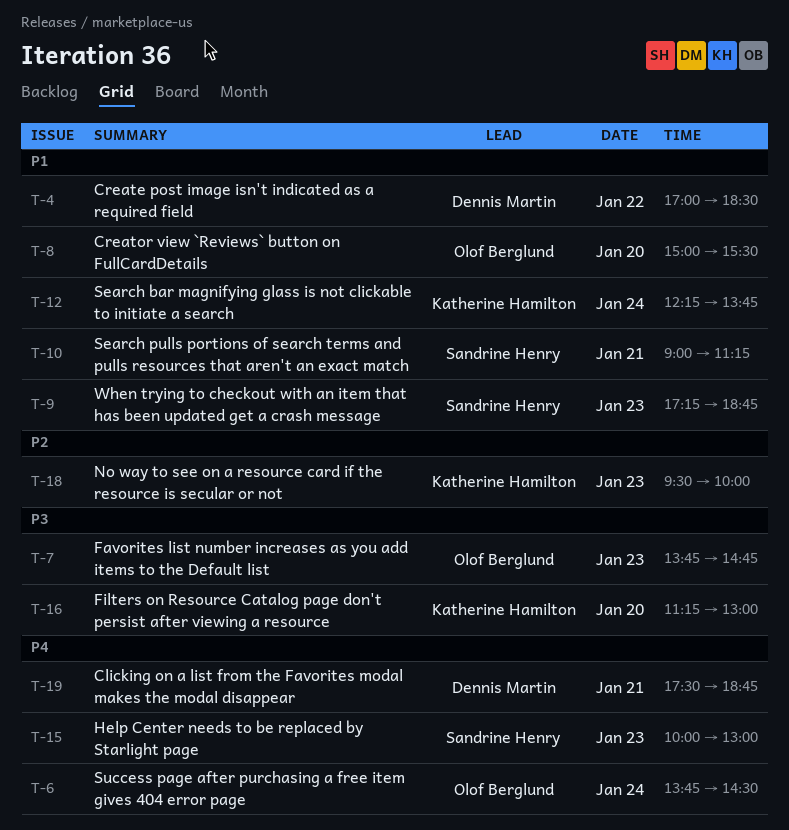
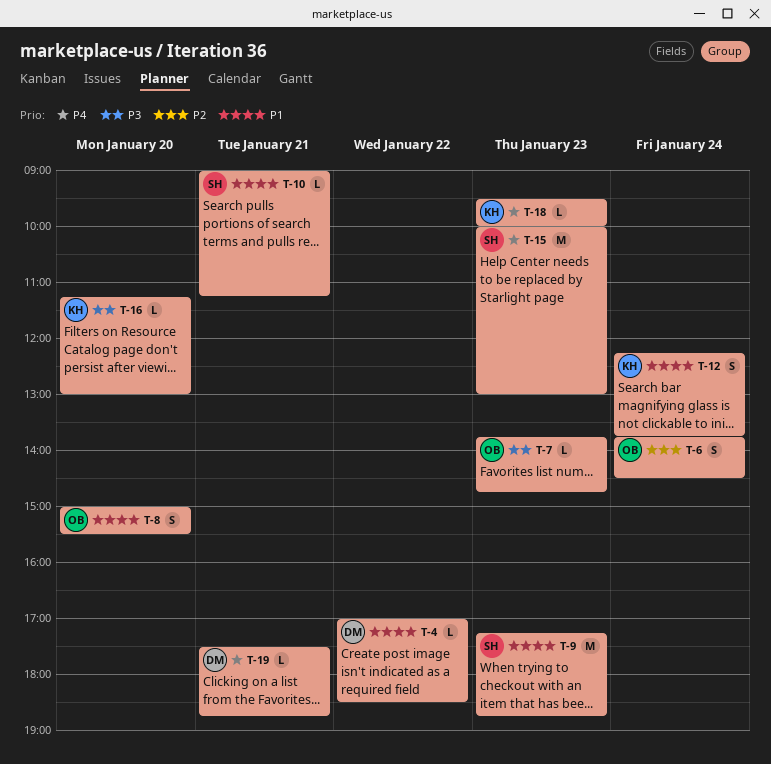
T-6, priority: P4 -> P2
T-18, priority: P2 -> P4

